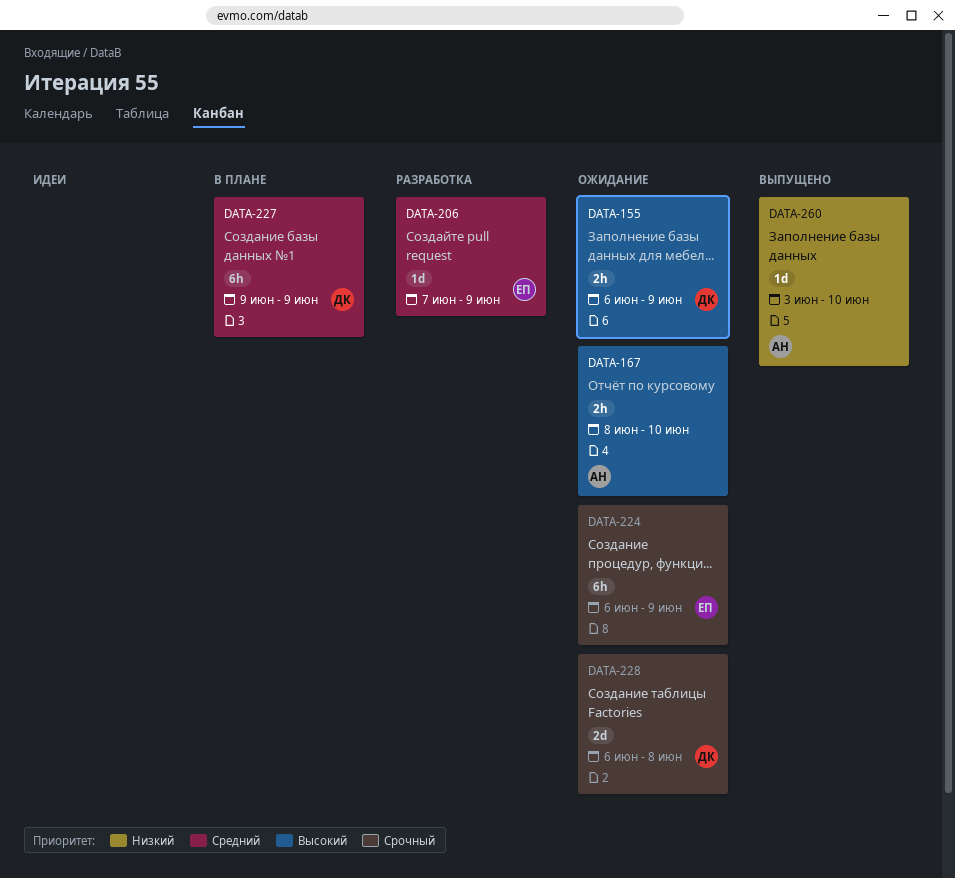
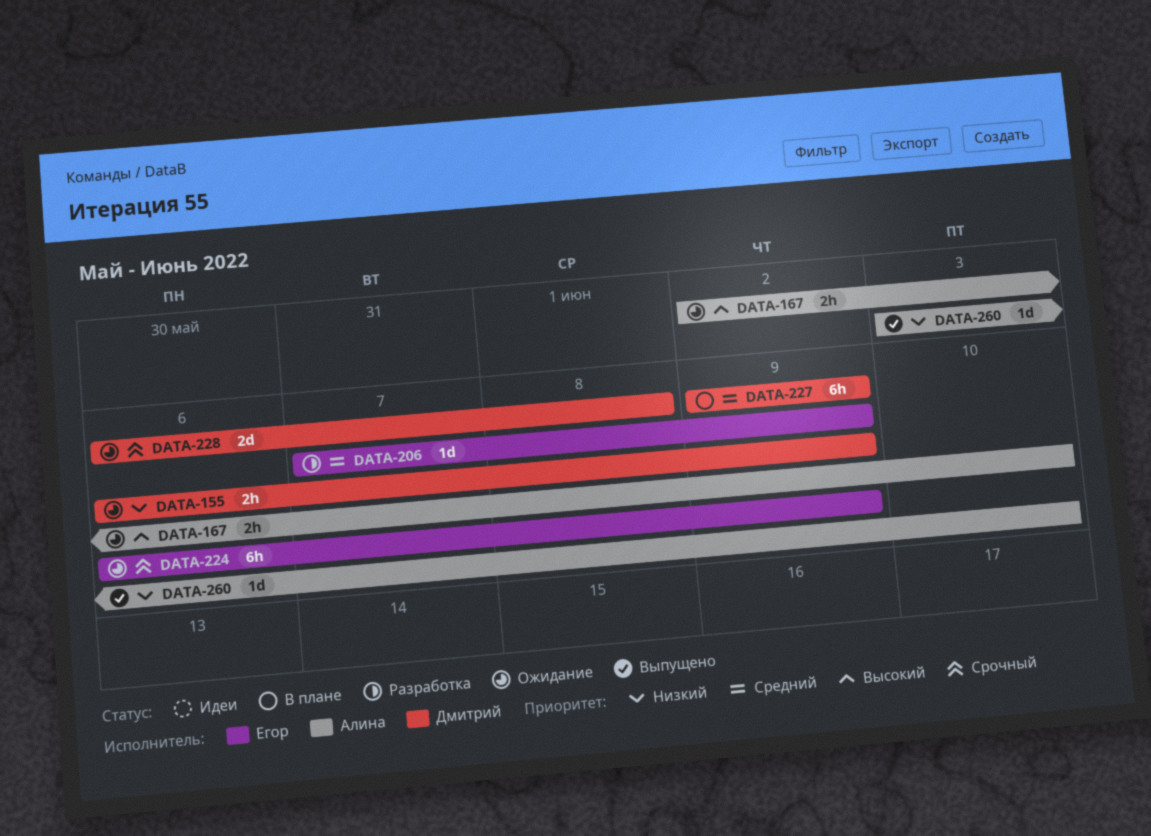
DATA-155, priority: Высокий -> Низкий
DATA-167, start: Jun 8 -> Jun 2

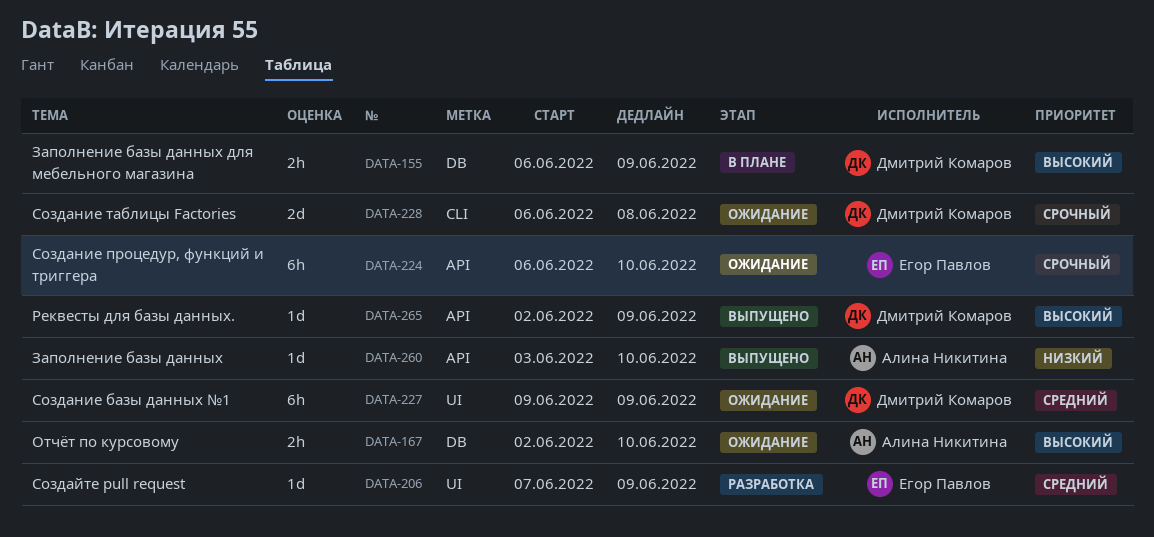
DATA-155, status: Ожидание -> В плане
DATA-155, priority: Низкий -> Высокий
DATA-224, due: Jun 9 -> Jun 10
DATA-227, status: В плане -> Ожидание
DATA-265: none -> present

